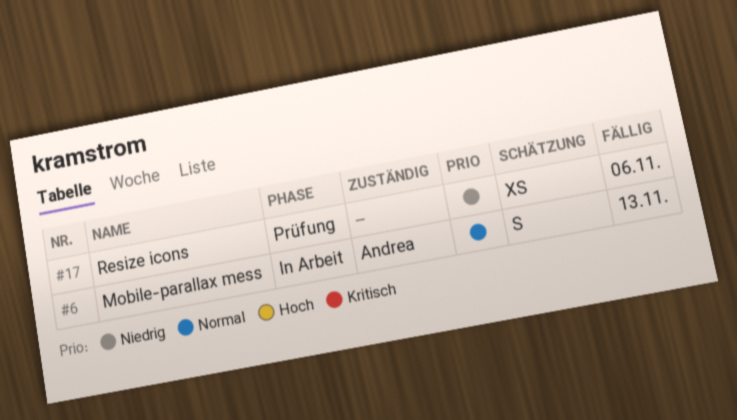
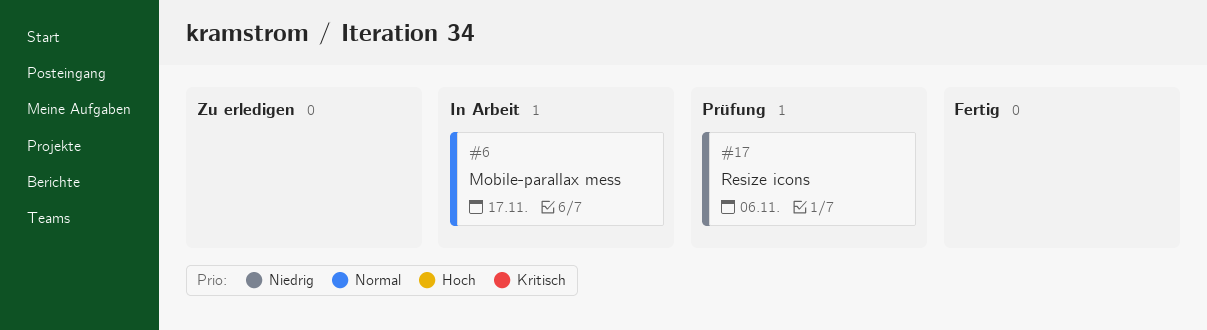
#6, due: Nov 13 -> Nov 17

